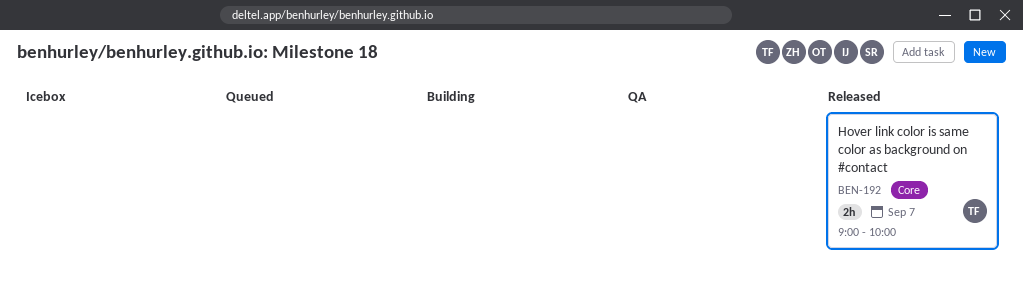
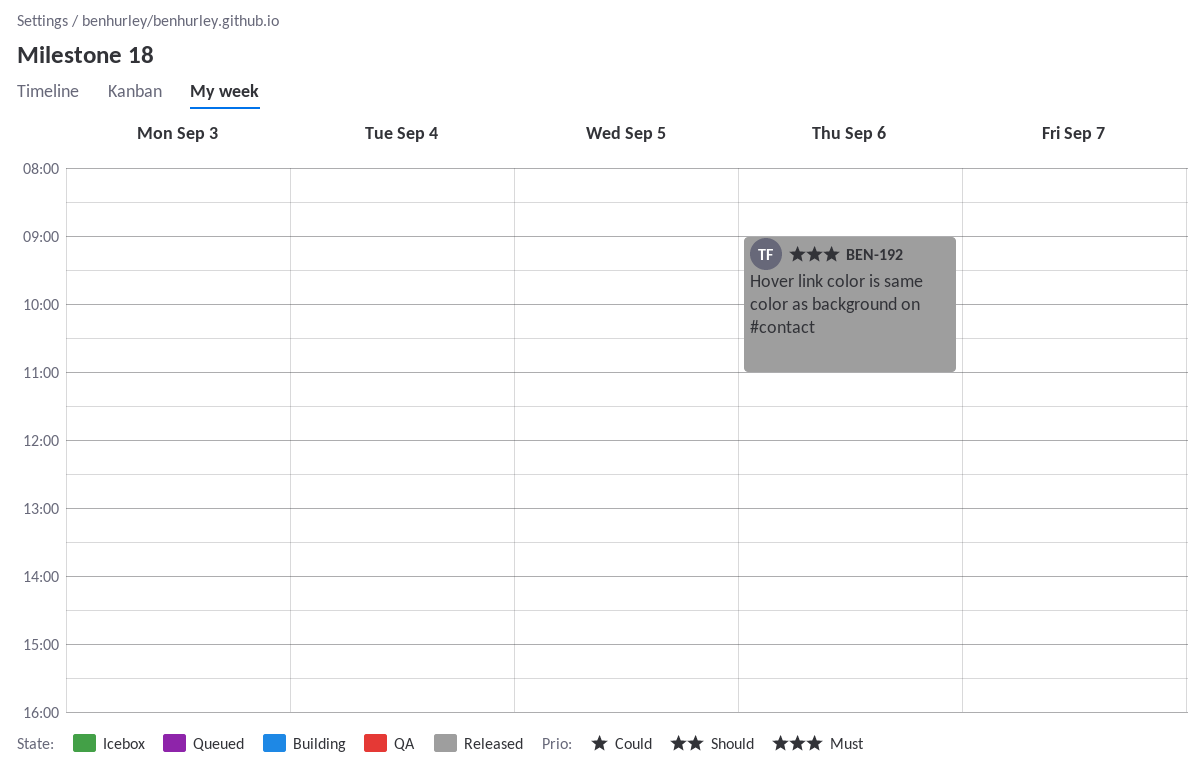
BEN-192, day: Sep 7 -> Sep 6
BEN-192, ends: 10:00 -> 11:00

